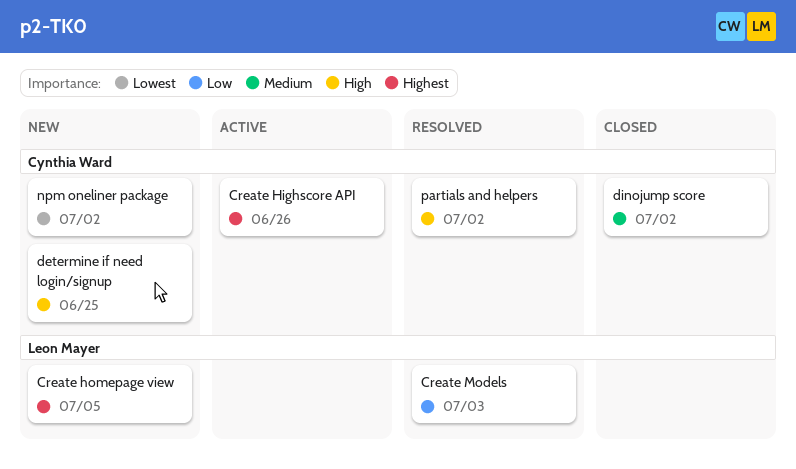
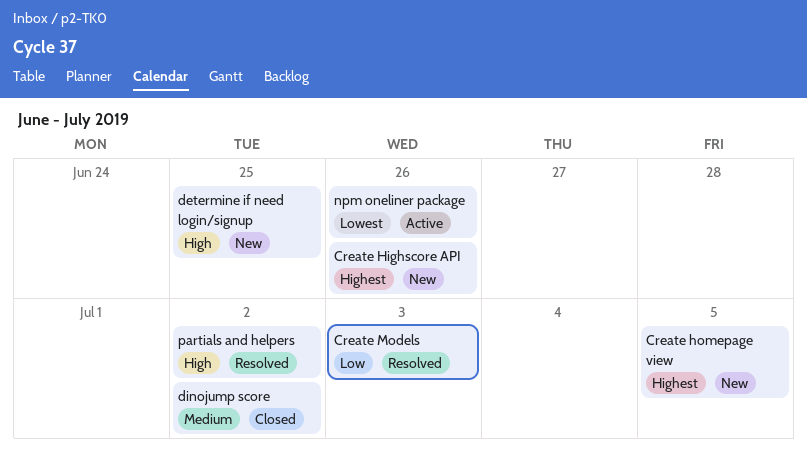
Create Highscore API, status: Active -> New
npm oneliner package, status: New -> Active
npm oneliner package, due: Jul 2 -> Jun 26

